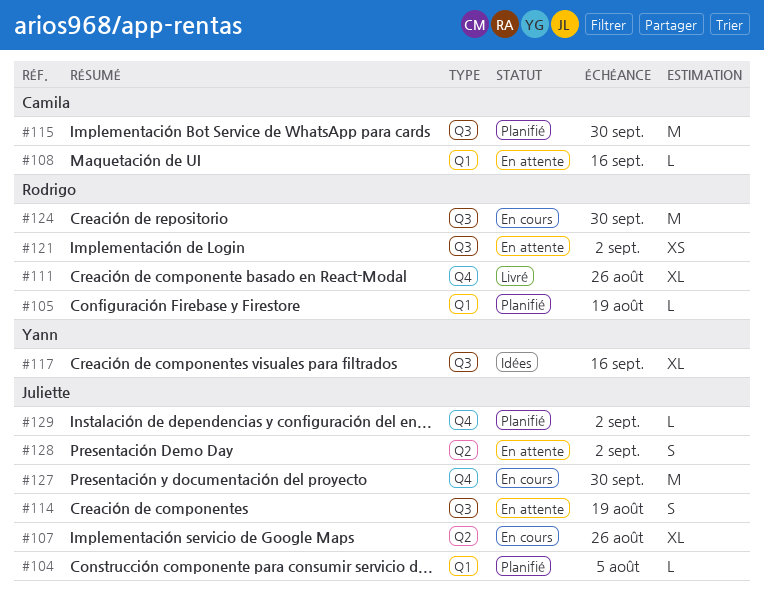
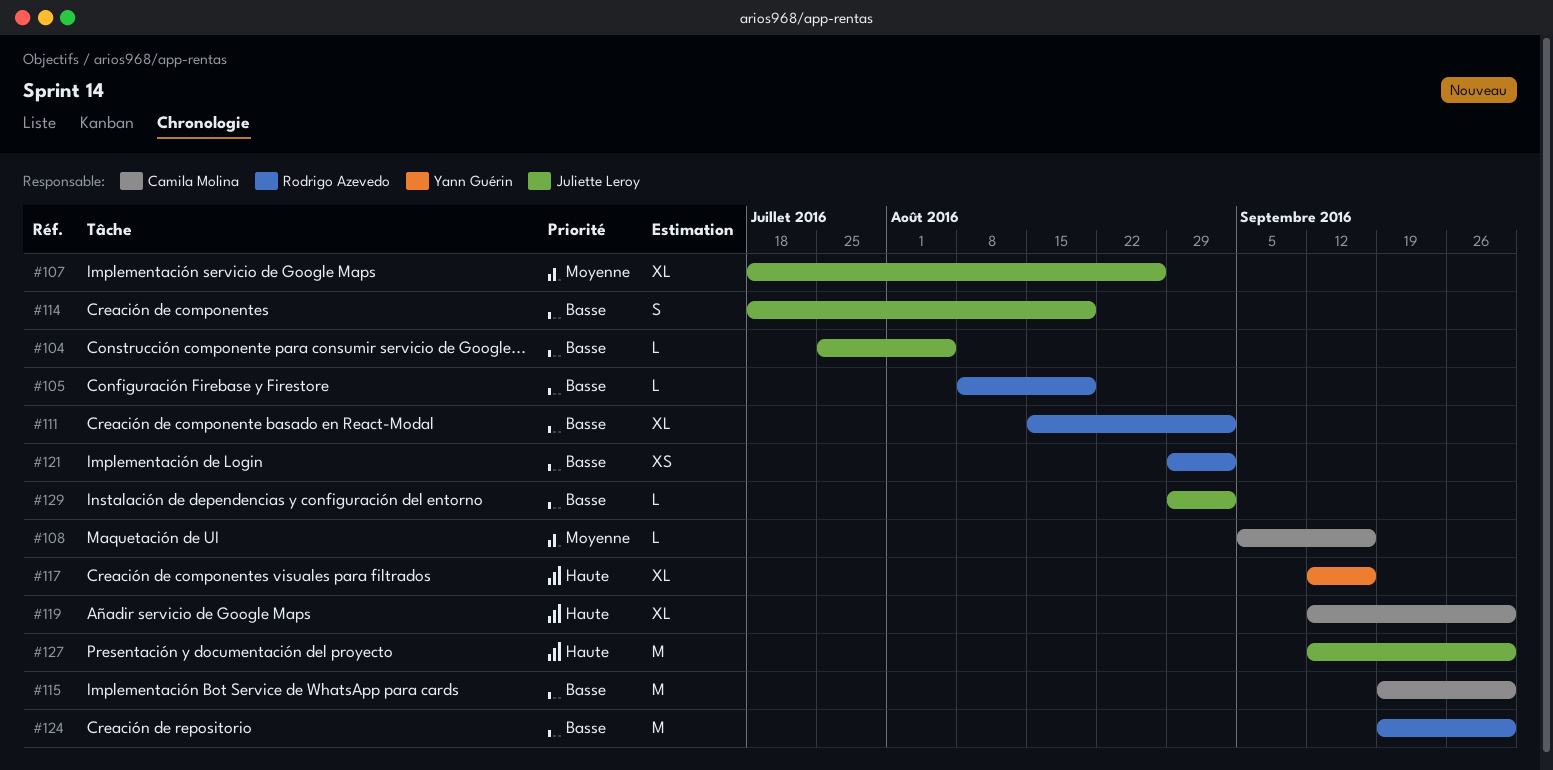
#111, due: Aug 26 -> Sep 2
#119: none -> present
#128: present -> none

